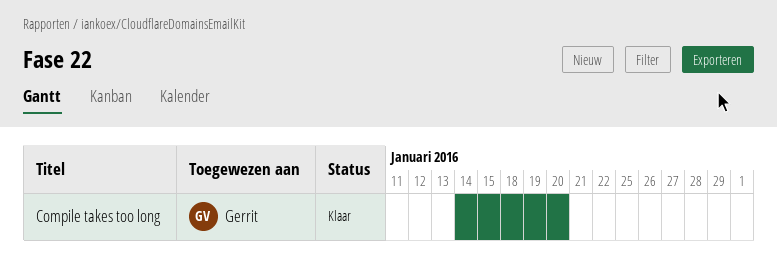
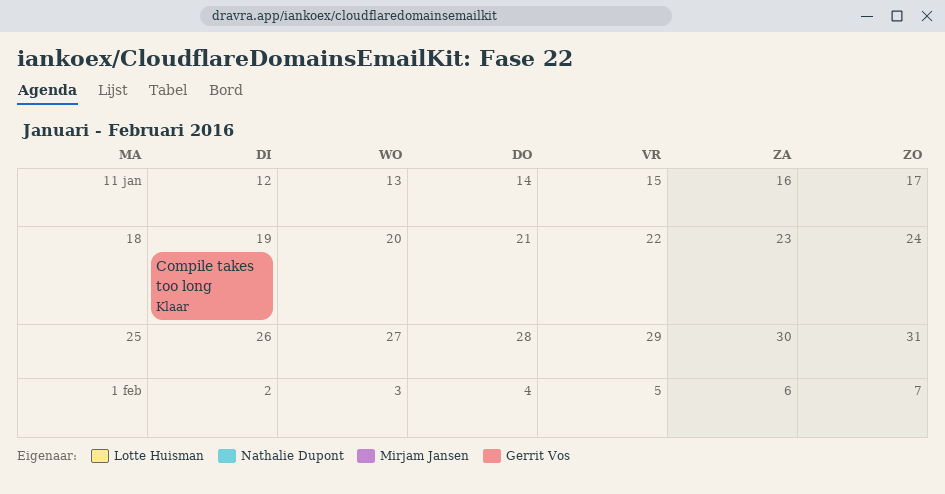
Compile takes too long, due: Jan 20 -> Jan 19

